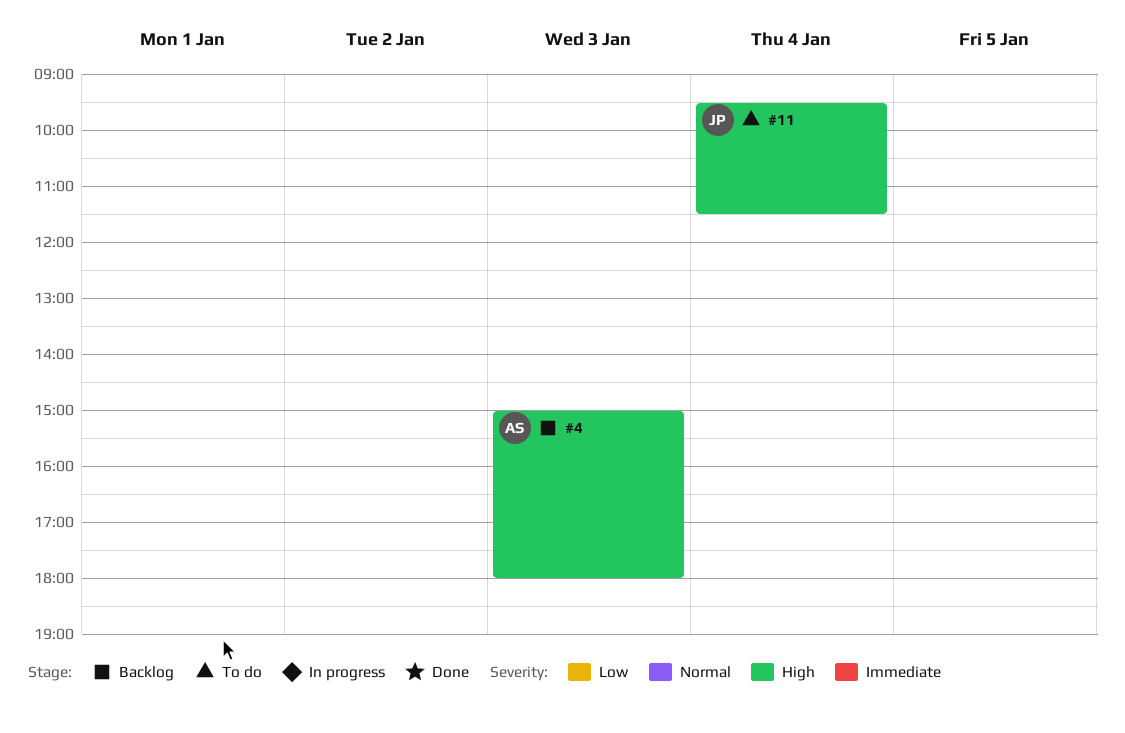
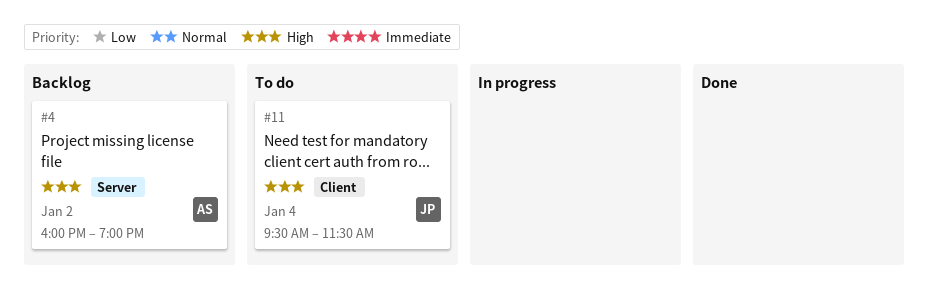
#4, day: Jan 3 -> Jan 2
#4, begins: 15:00 -> 16:00
#4, ends: 18:00 -> 19:00

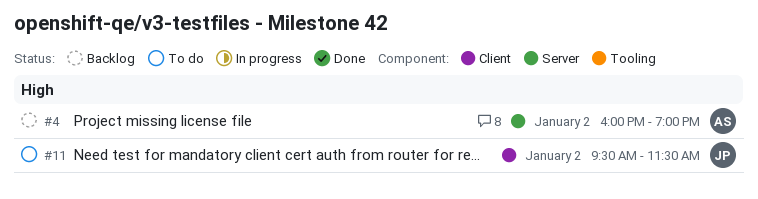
#11, day: Jan 4 -> Jan 2

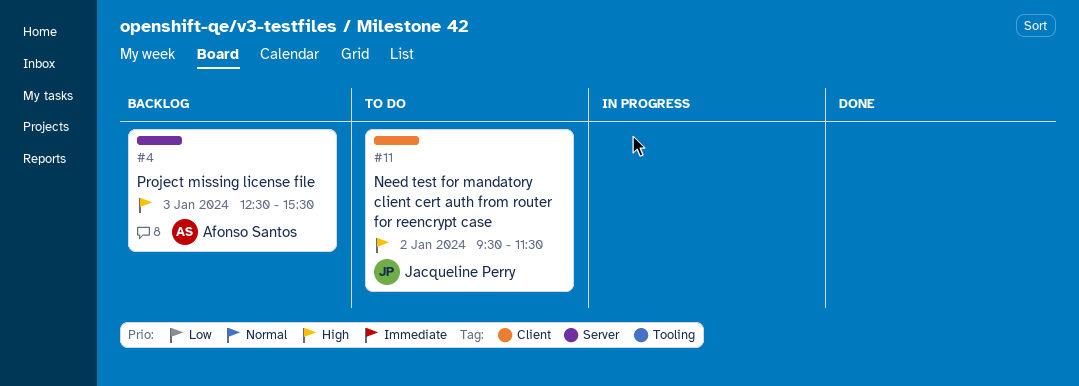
#4, day: Jan 2 -> Jan 3
#4, begins: 16:00 -> 12:30
#4, ends: 19:00 -> 15:30

